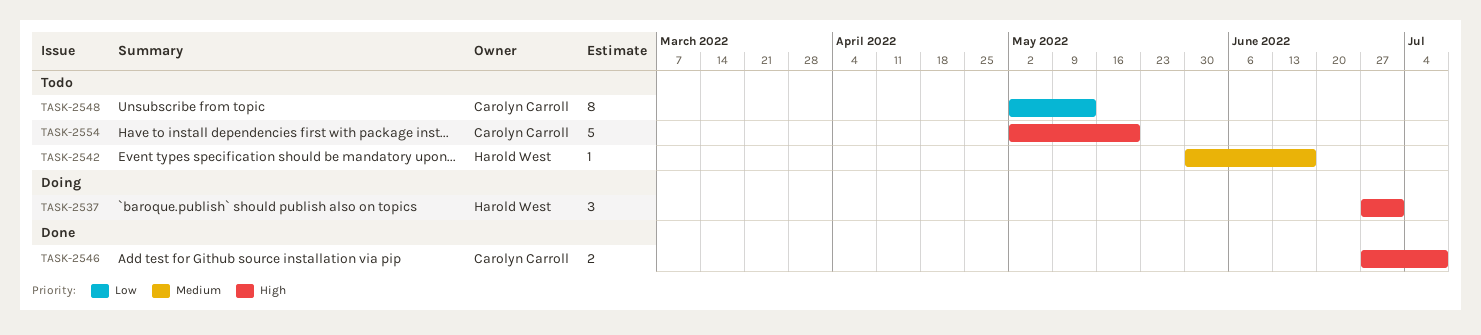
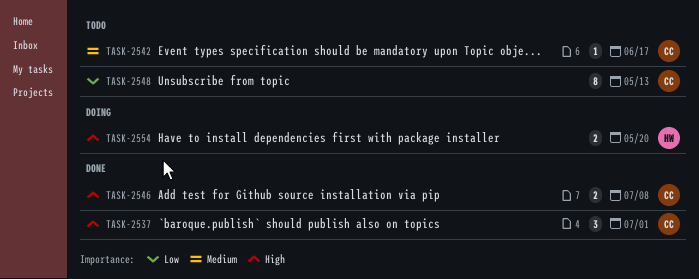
TASK-2537, status: Doing -> Done
TASK-2537, owner: Harold West -> Carolyn Carroll
TASK-2542, owner: Harold West -> Carolyn Carroll
TASK-2554, status: Todo -> Doing
TASK-2554, owner: Carolyn Carroll -> Harold West
TASK-2554, estimate: 5 -> 2

